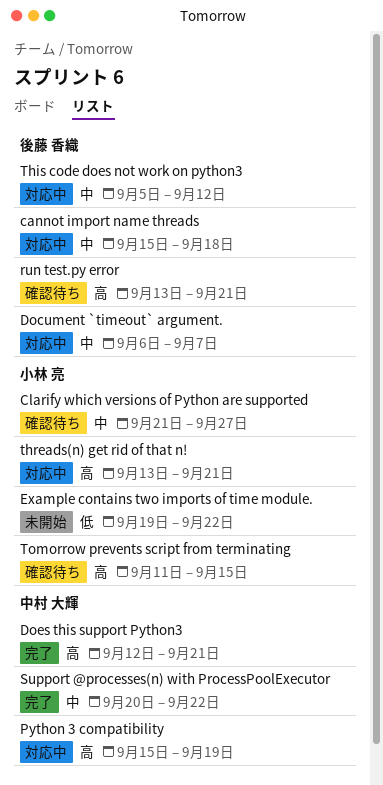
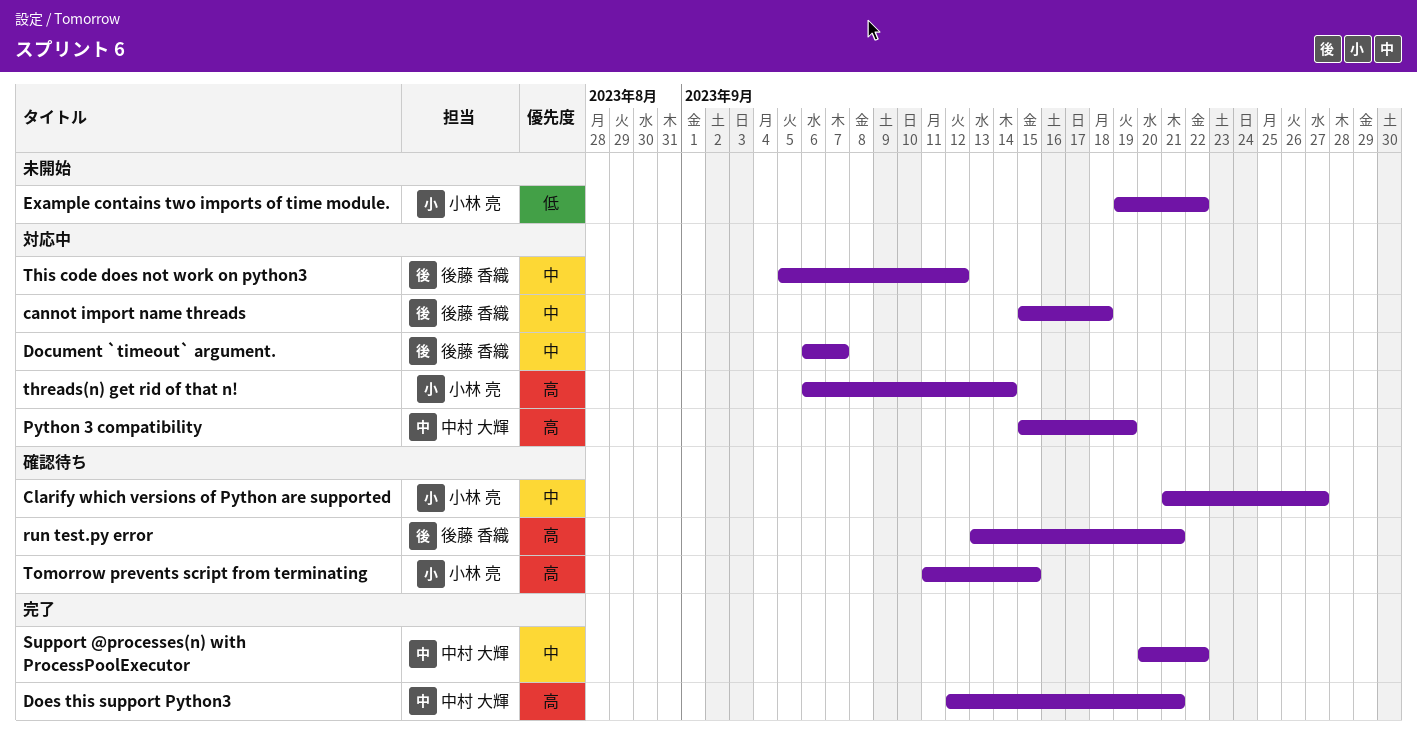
threads(n) get rid of that n!, start: Sep 13 -> Sep 6
threads(n) get rid of that n!, due: Sep 21 -> Sep 14

